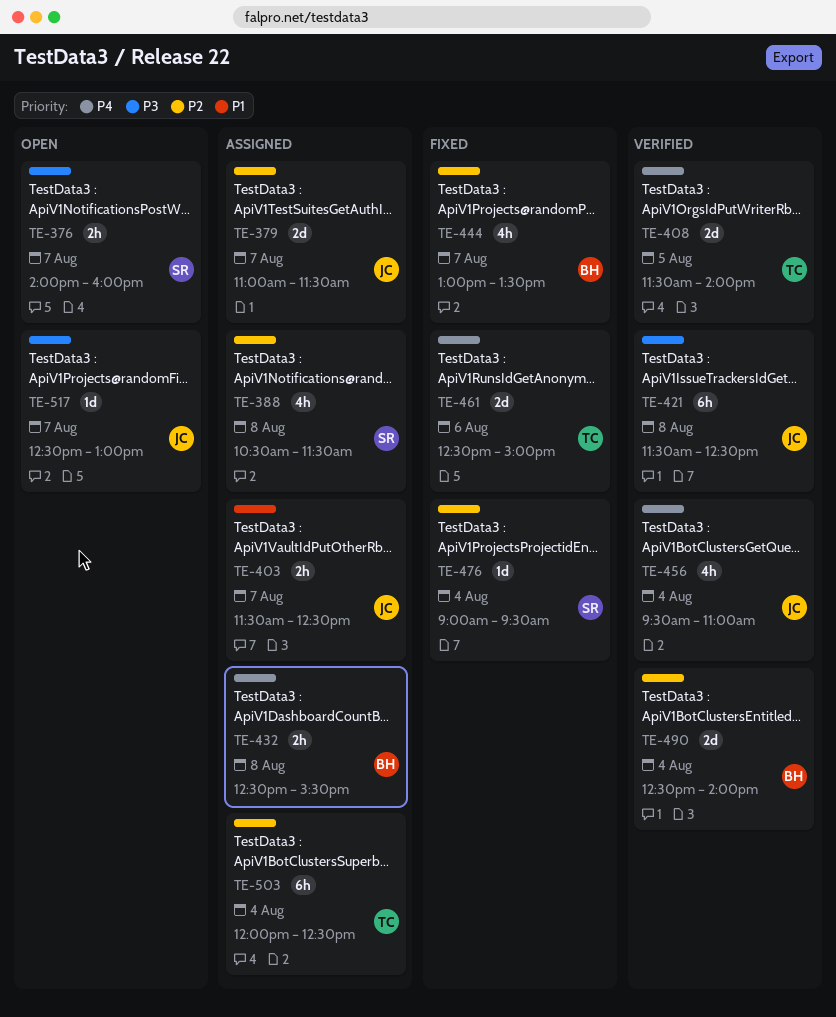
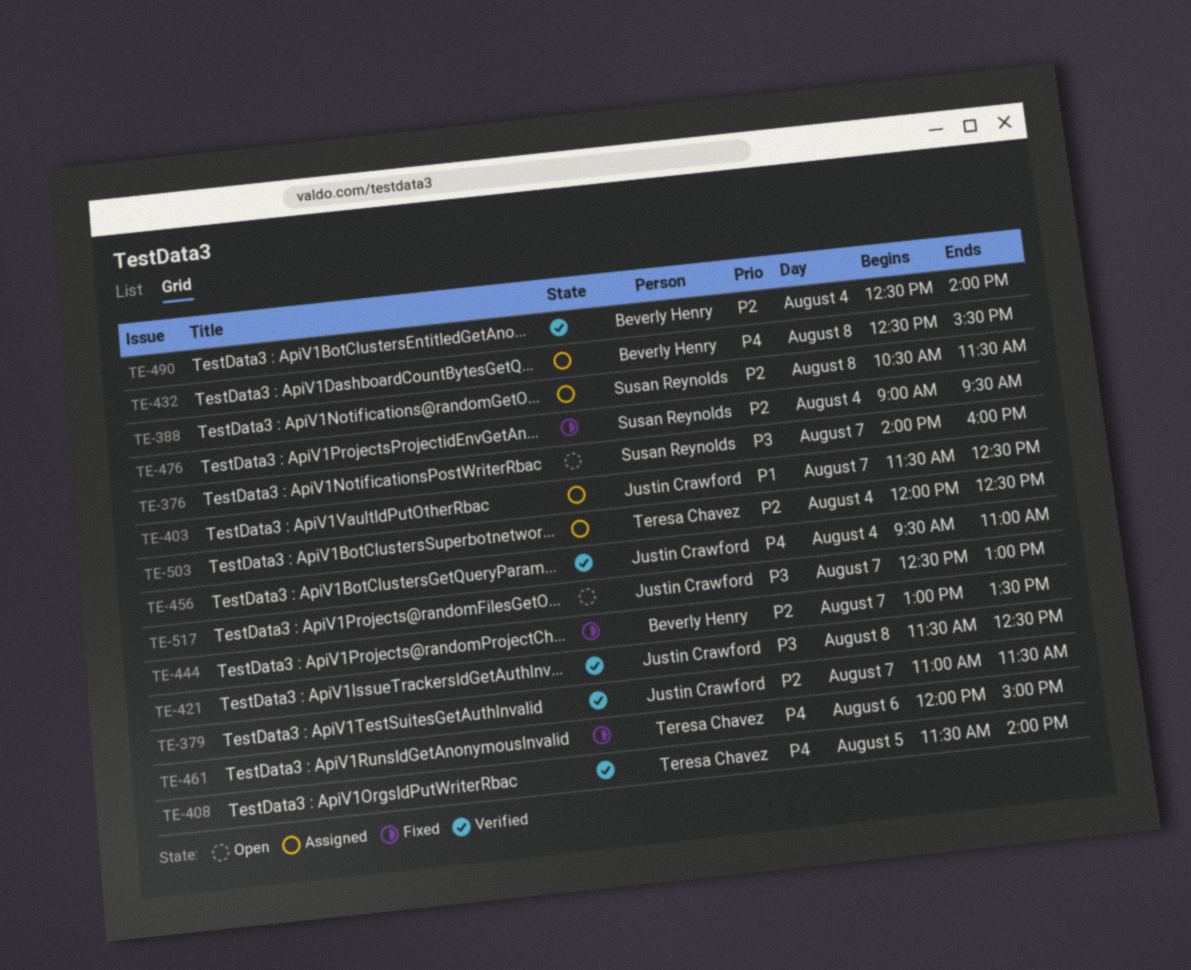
TE-379, status: Assigned -> Verified
TE-461, begins: 12:30 -> 12:00

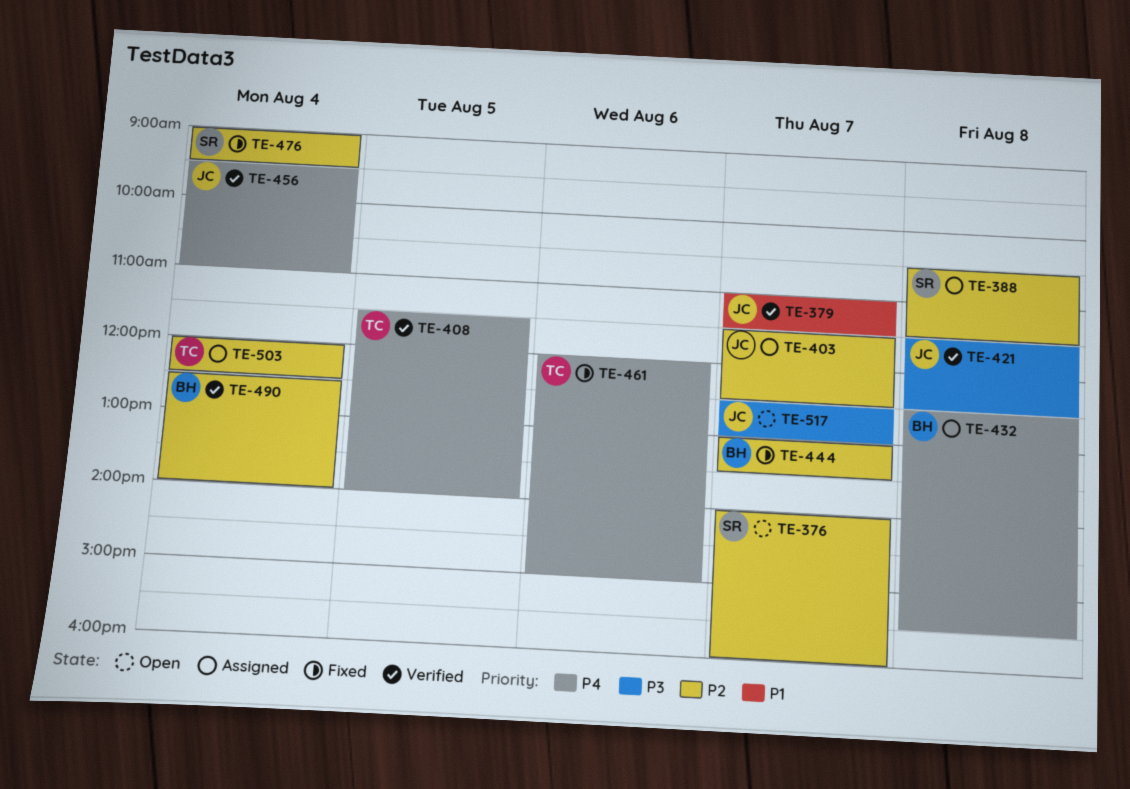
TE-376, priority: P3 -> P2
TE-379, priority: P2 -> P1
TE-403, priority: P1 -> P2

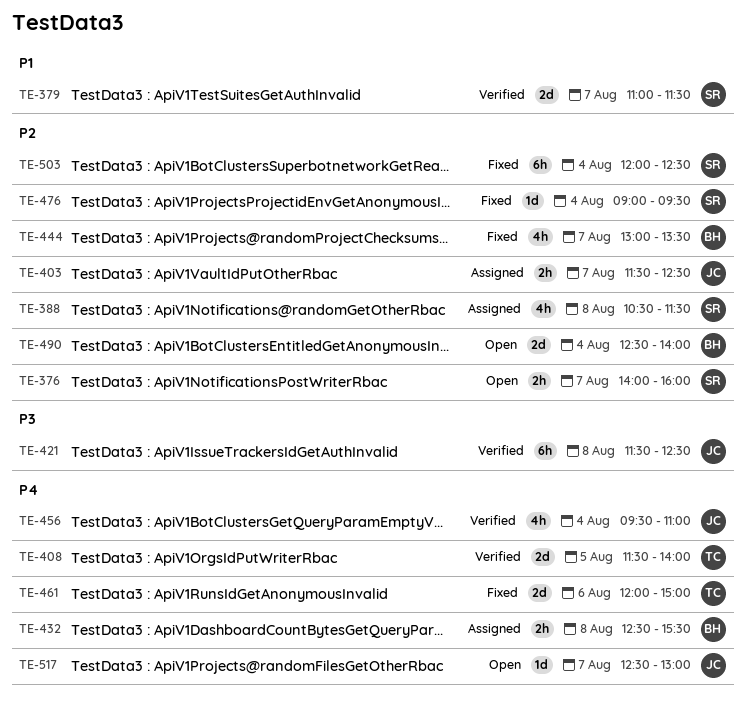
TE-379, owner: JC -> SR
TE-490, status: Verified -> Open
TE-503, status: Assigned -> Fixed
TE-503, owner: TC -> SR
TE-517, priority: P3 -> P4

